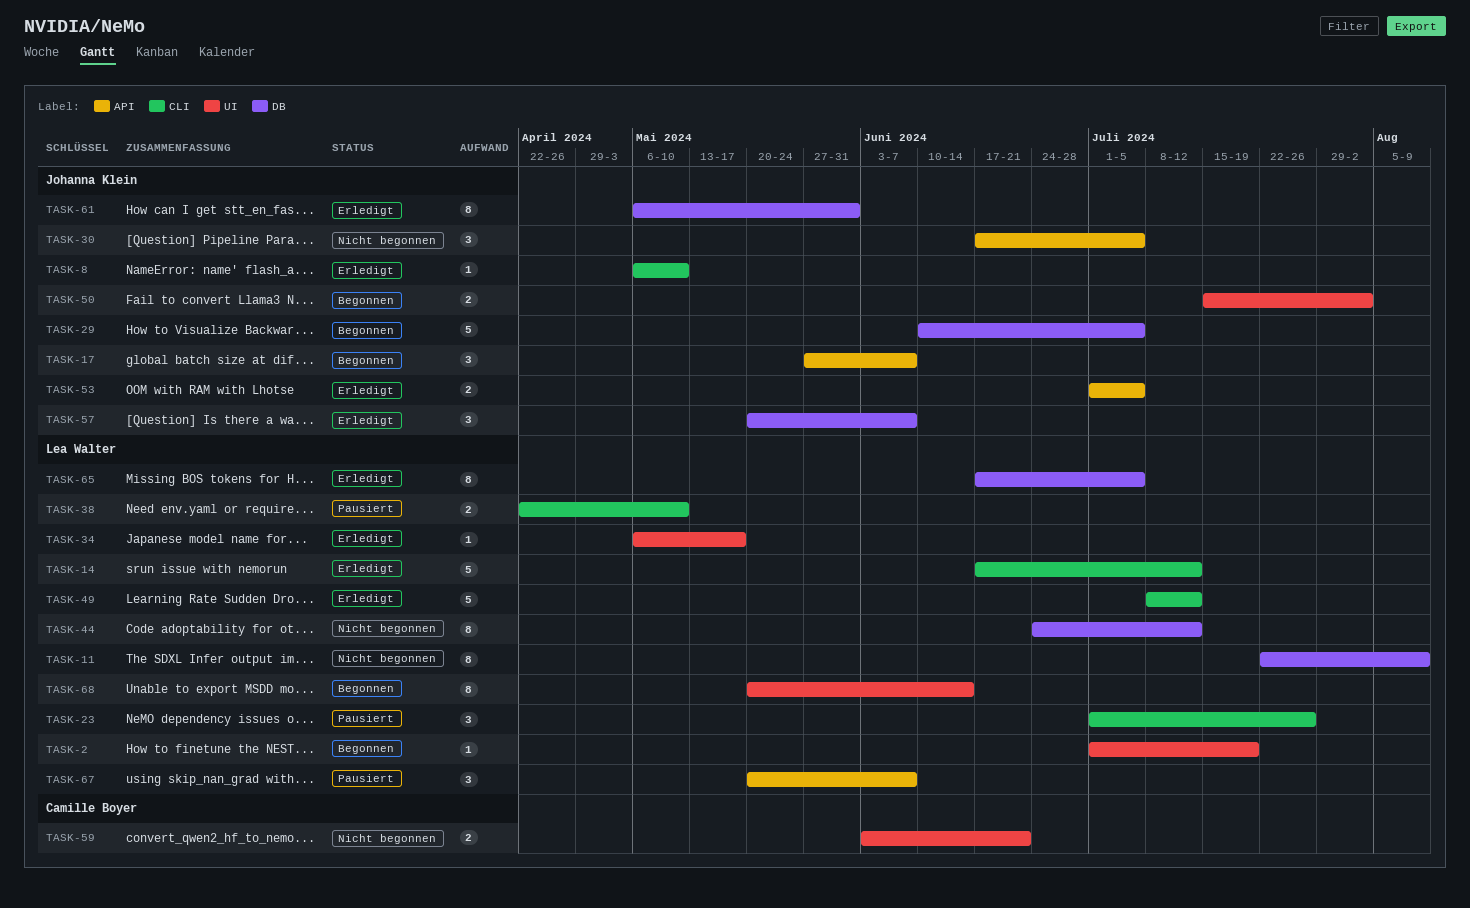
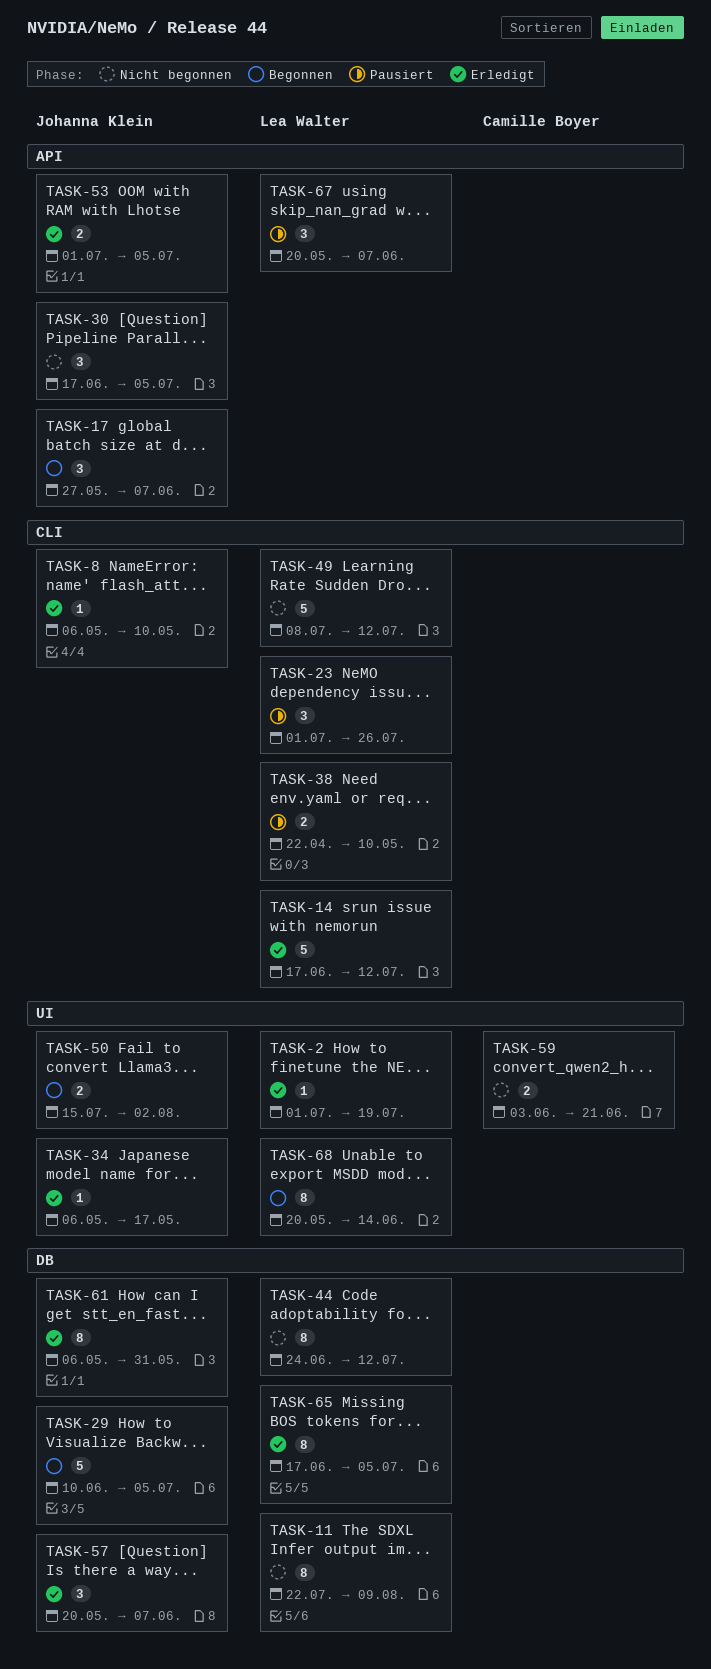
TASK-2, status: Begonnen -> Erledigt
TASK-34, owner: Lea Walter -> Johanna Klein
TASK-49, status: Erledigt -> Nicht begonnen

